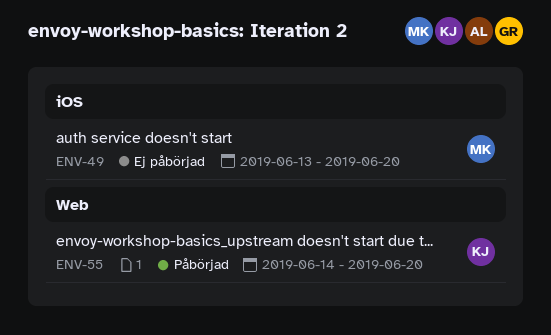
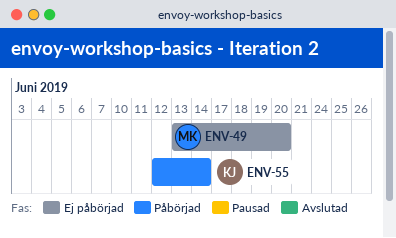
ENV-55, start: Jun 14 -> Jun 12
ENV-55, due: Jun 20 -> Jun 14

